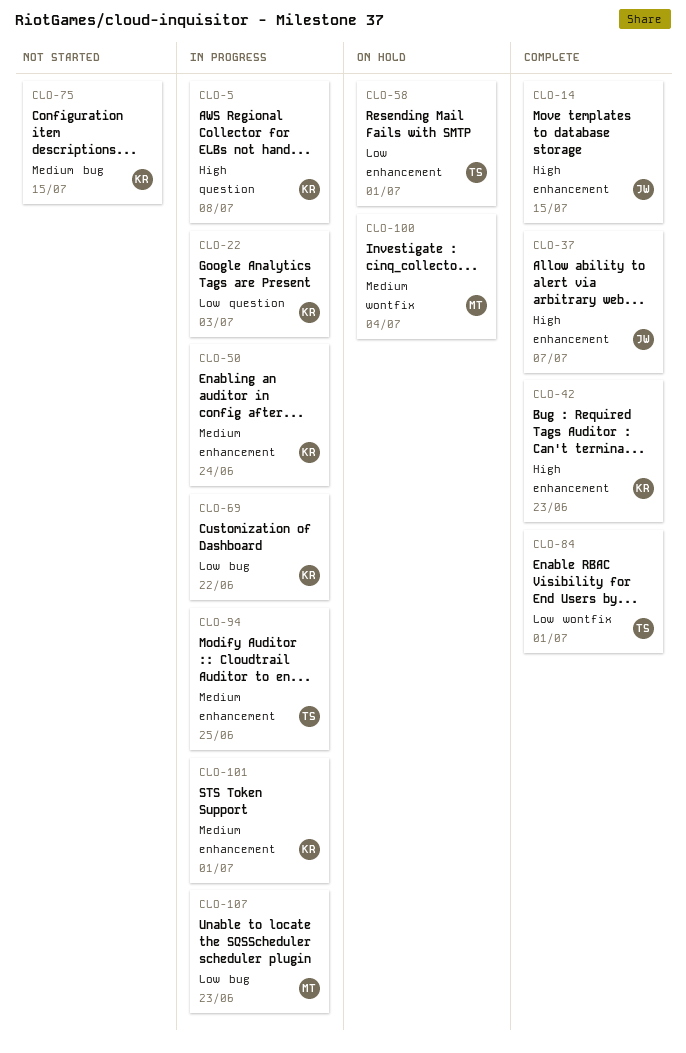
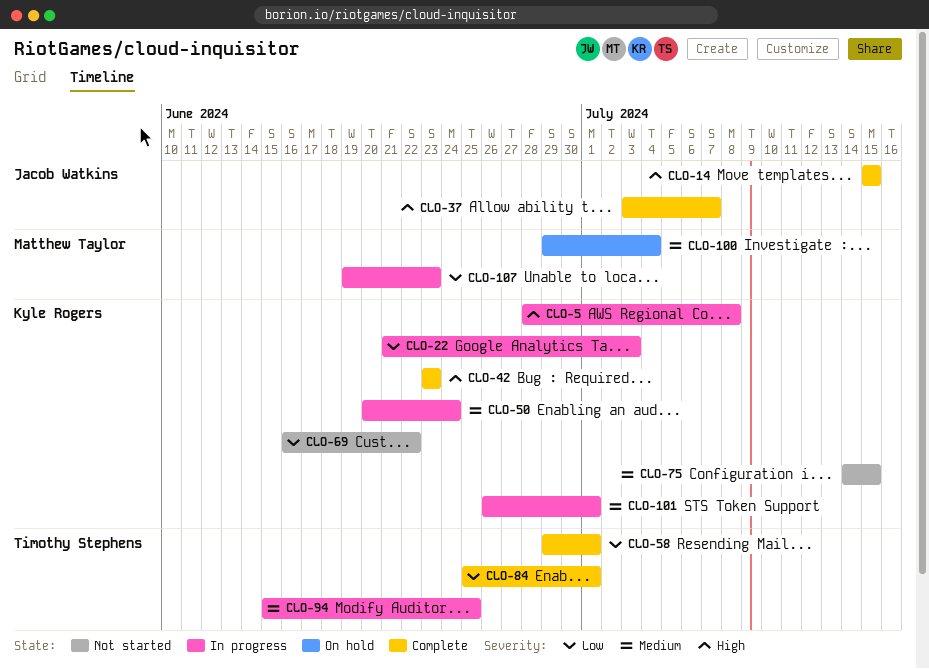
CLO-58, status: On hold -> Complete
CLO-69, status: In progress -> Not started

